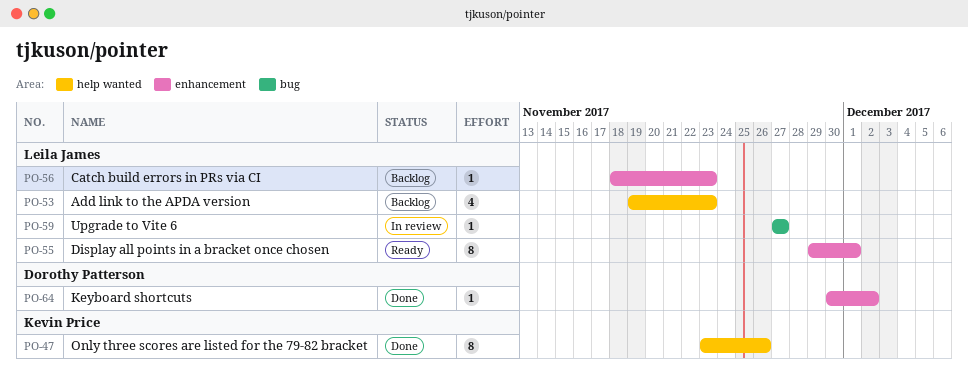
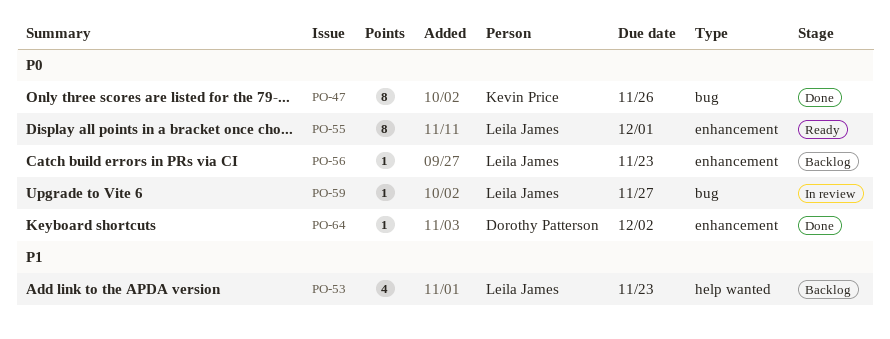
PO-47, label: help wanted -> bug

